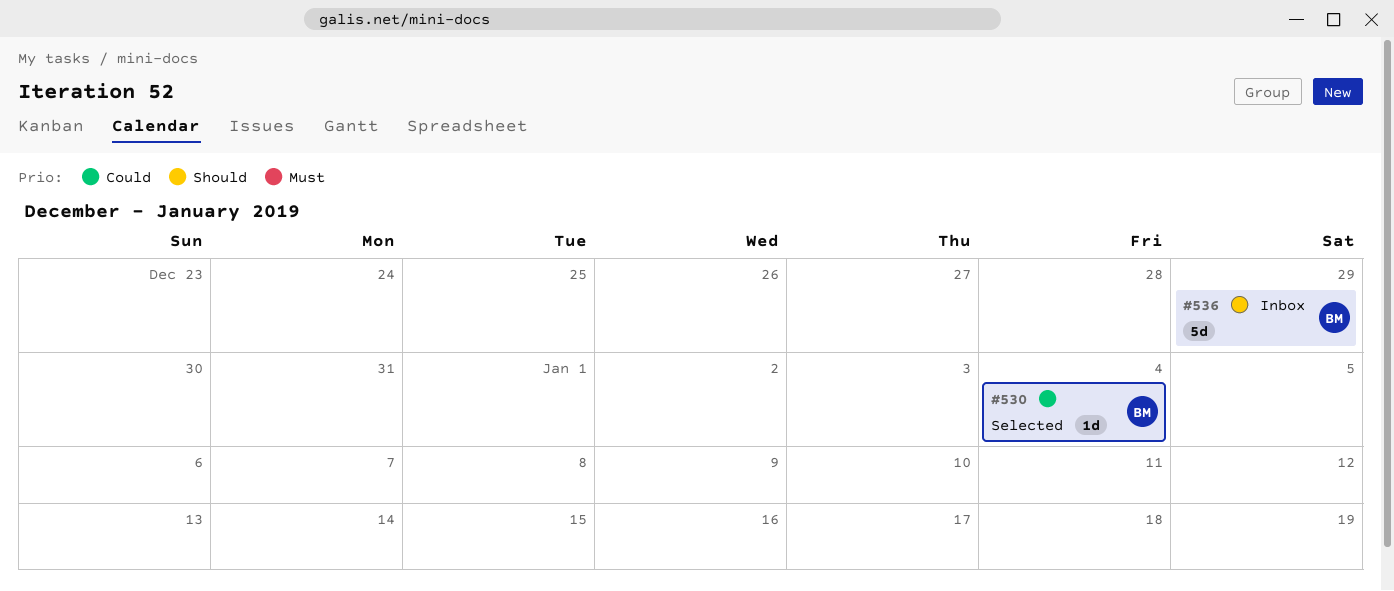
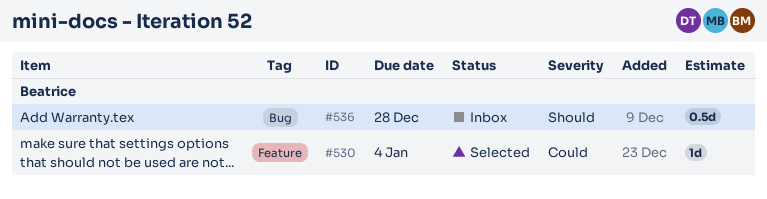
#536, estimate: 5d -> 0.5d
#536, due: Dec 29 -> Dec 28

